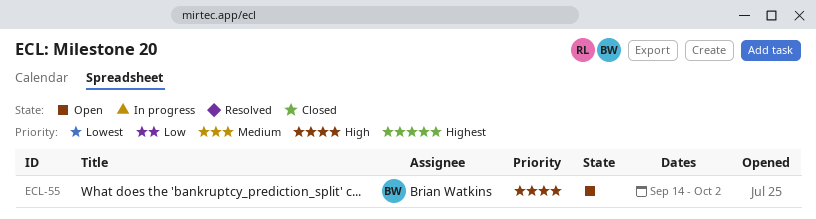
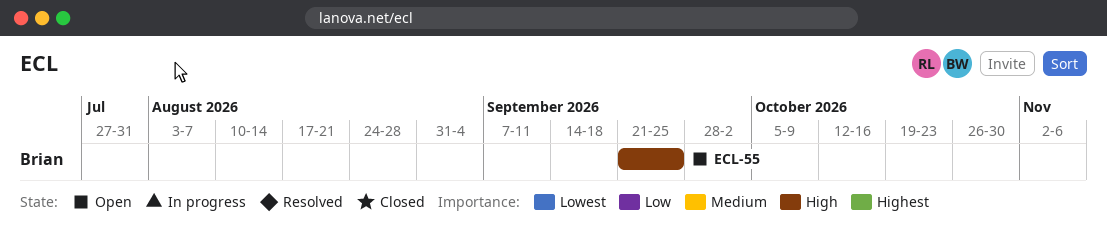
ECL-55, start: Sep 14 -> Sep 21
ECL-55, due: Oct 2 -> Sep 25

